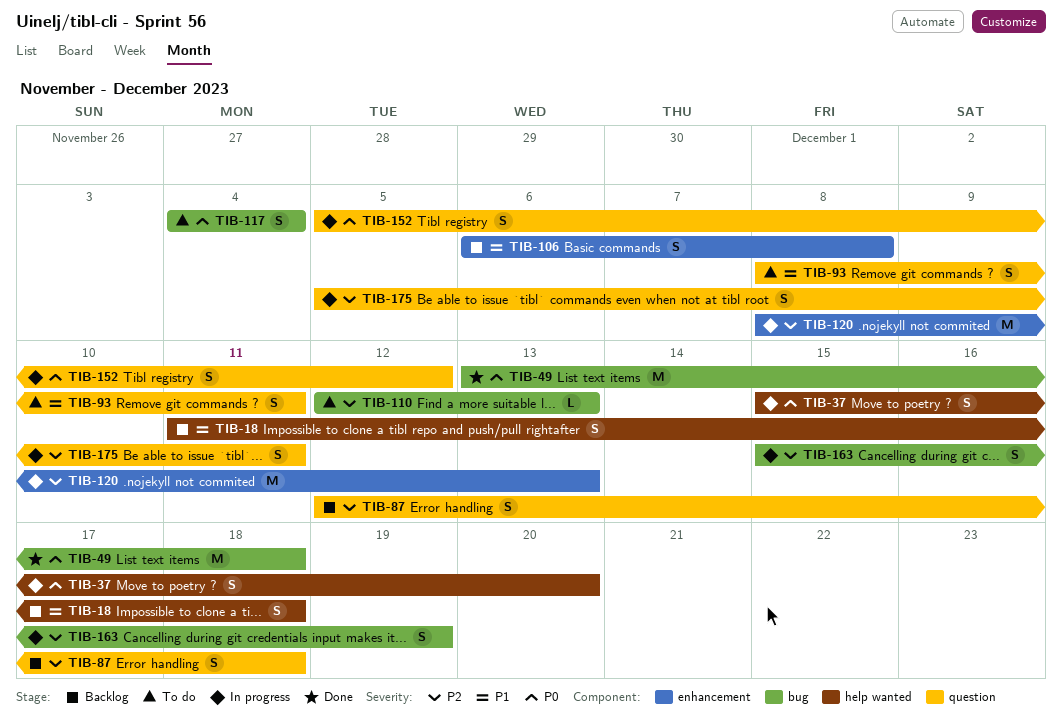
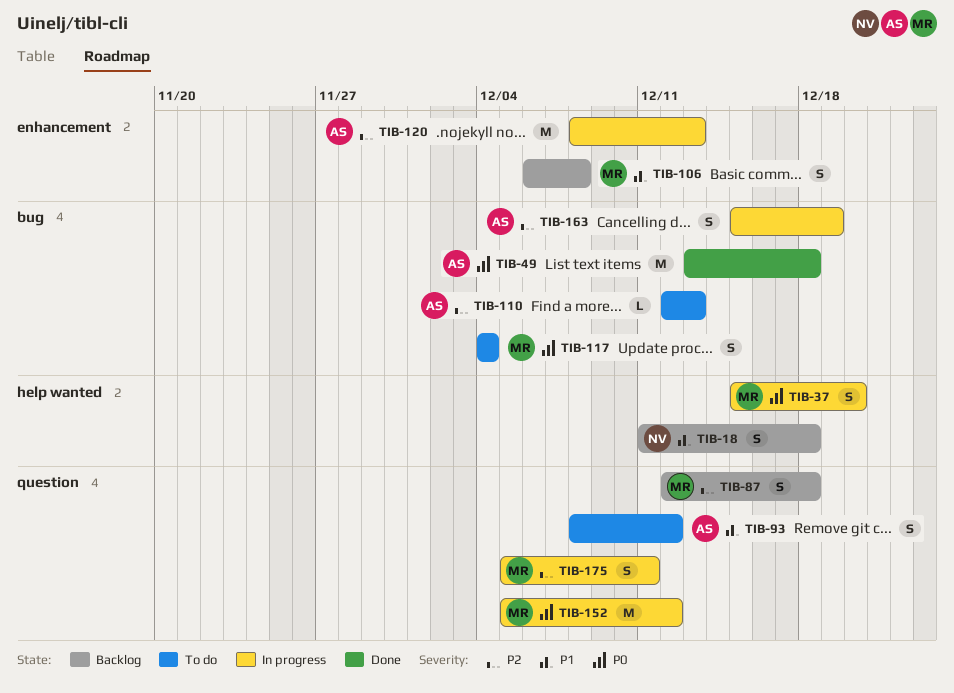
TIB-93, due: Dec 11 -> Dec 12
TIB-152, estimate: S -> M

